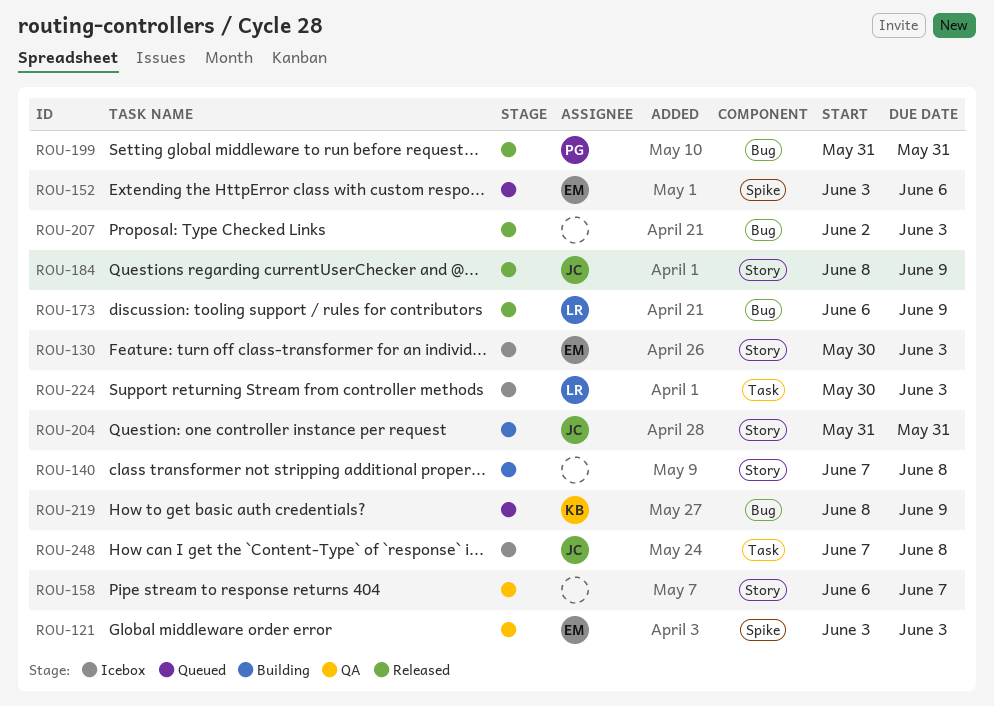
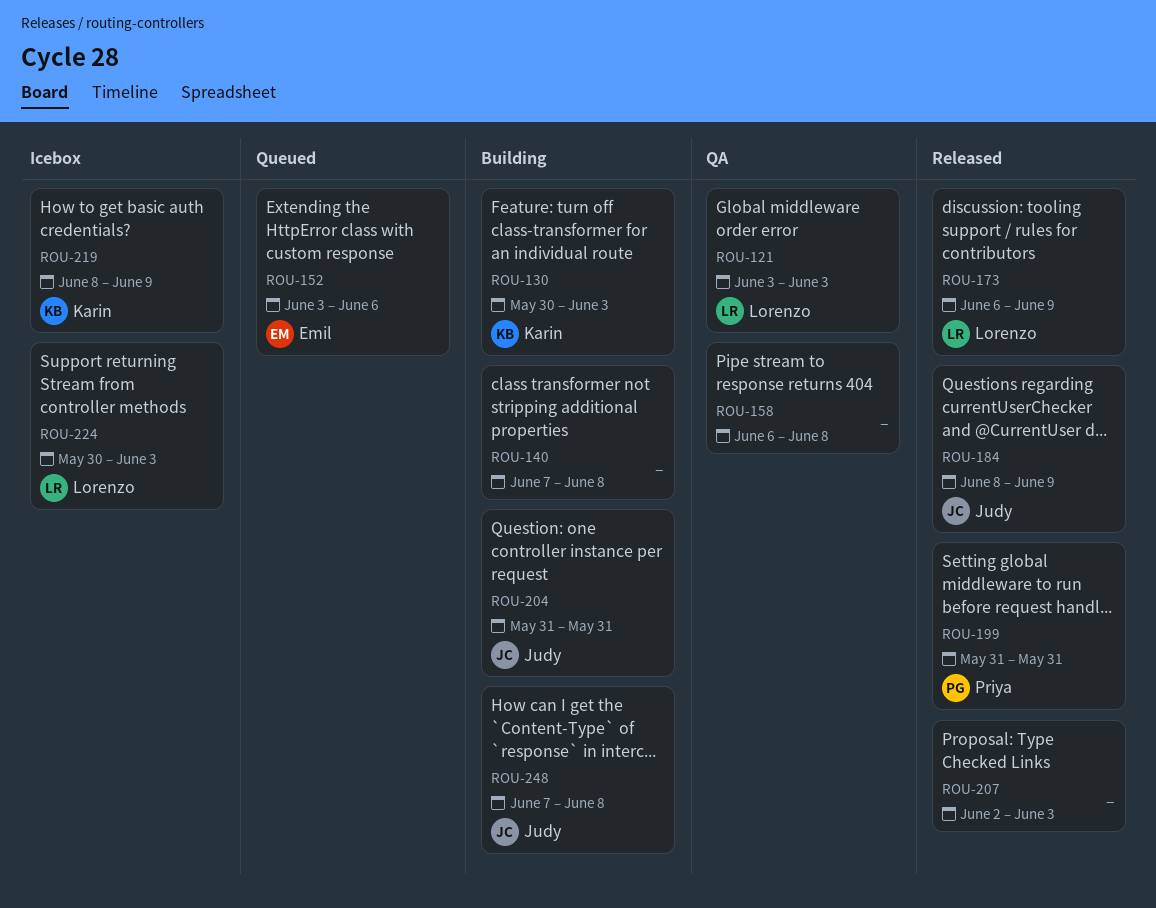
ROU-121, owner: Emil -> Lorenzo
ROU-130, status: Icebox -> Building
ROU-130, owner: Emil -> Karin
ROU-158, due: Jun 7 -> Jun 8
ROU-219, status: Queued -> Icebox
ROU-248, status: Icebox -> Building

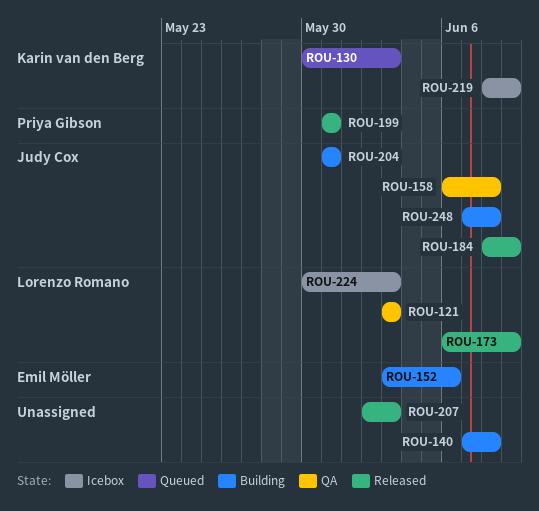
ROU-130, status: Building -> Queued
ROU-152, status: Queued -> Building
ROU-158, owner: none -> Judy Cox

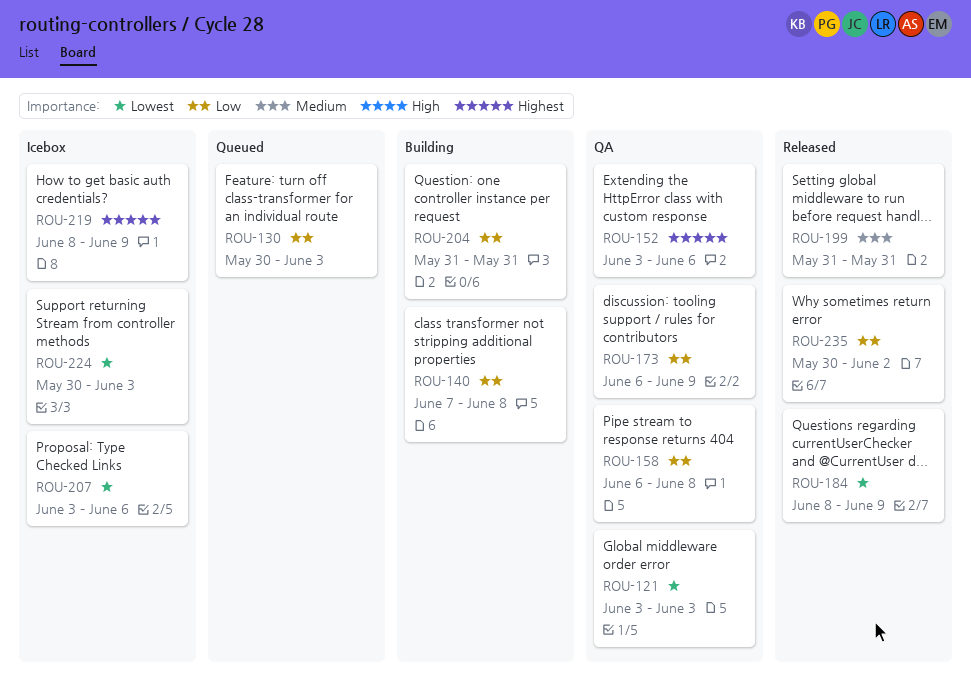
ROU-152, status: Building -> QA
ROU-173, status: Released -> QA
ROU-207, status: Released -> Icebox
ROU-207, start: Jun 2 -> Jun 3
ROU-207, due: Jun 3 -> Jun 6
ROU-235: none -> present
ROU-248: present -> none

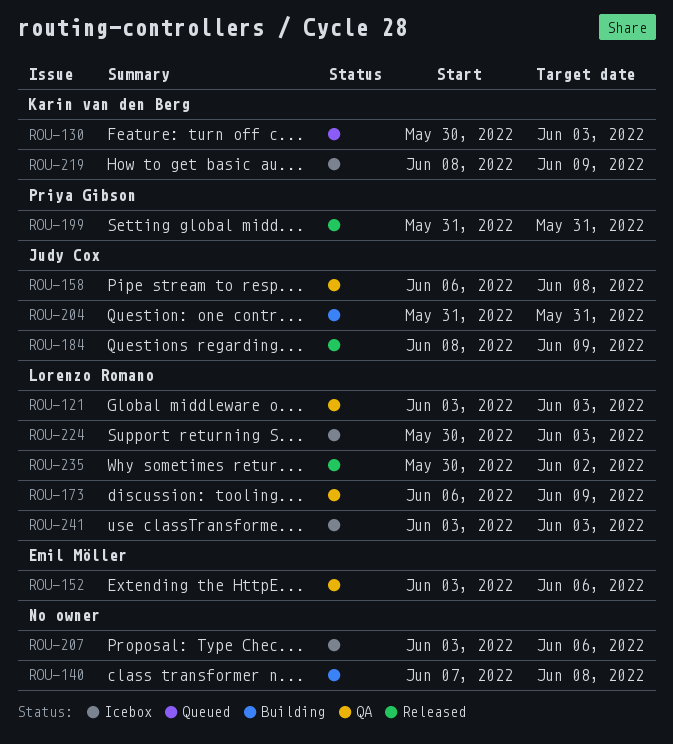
ROU-241: none -> present

